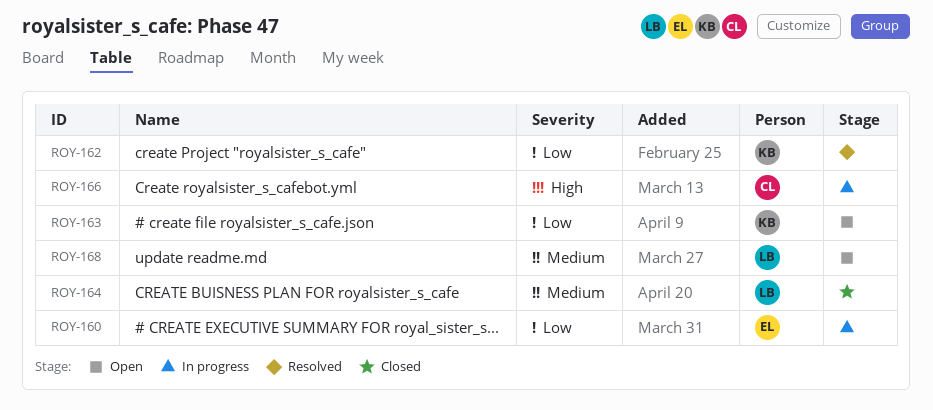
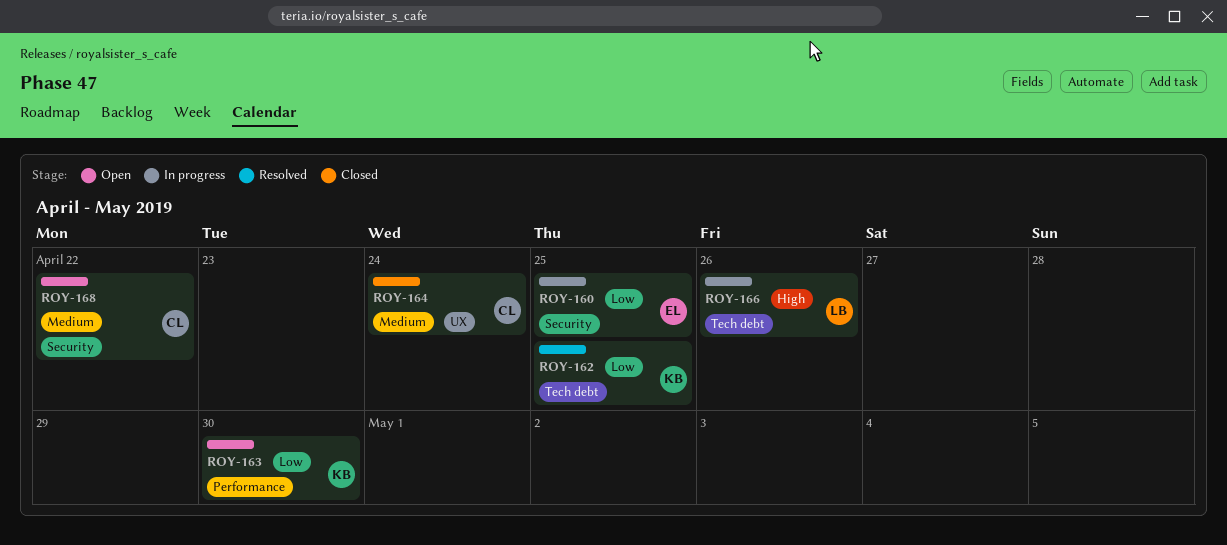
ROY-164, owner: LB -> CL
ROY-166, owner: CL -> LB
ROY-168, owner: LB -> CL

